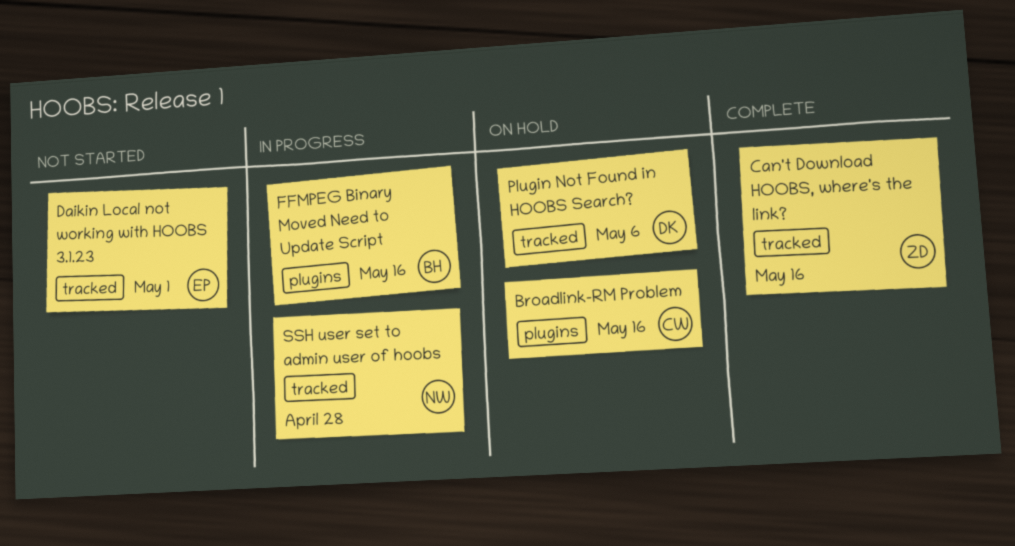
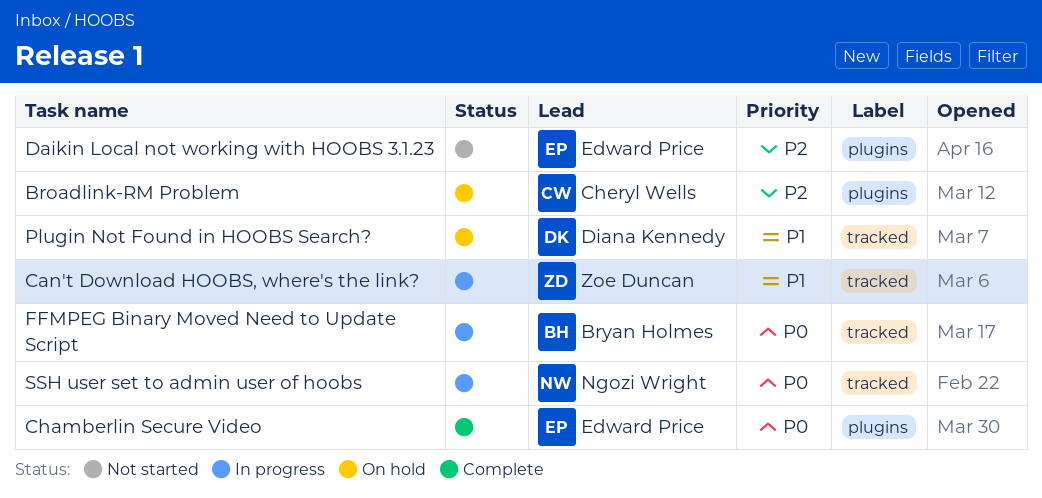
Can't Download HOOBS, where's the link?, status: Complete -> In progress
Chamberlin Secure Video: none -> present
Daikin Local not working with HOOBS 3.1.23, label: tracked -> plugins
FFMPEG Binary Moved Need to Update Script, label: plugins -> tracked

